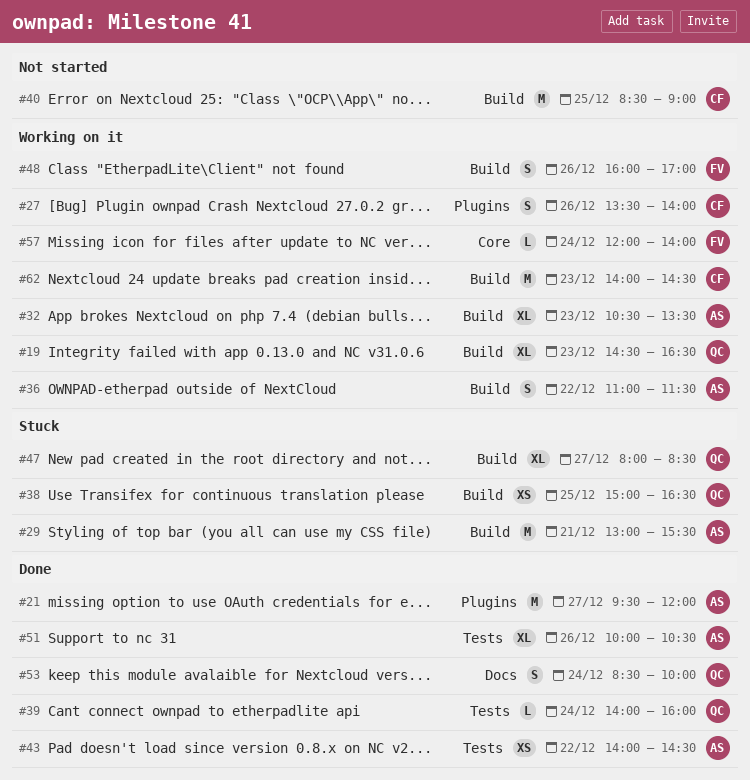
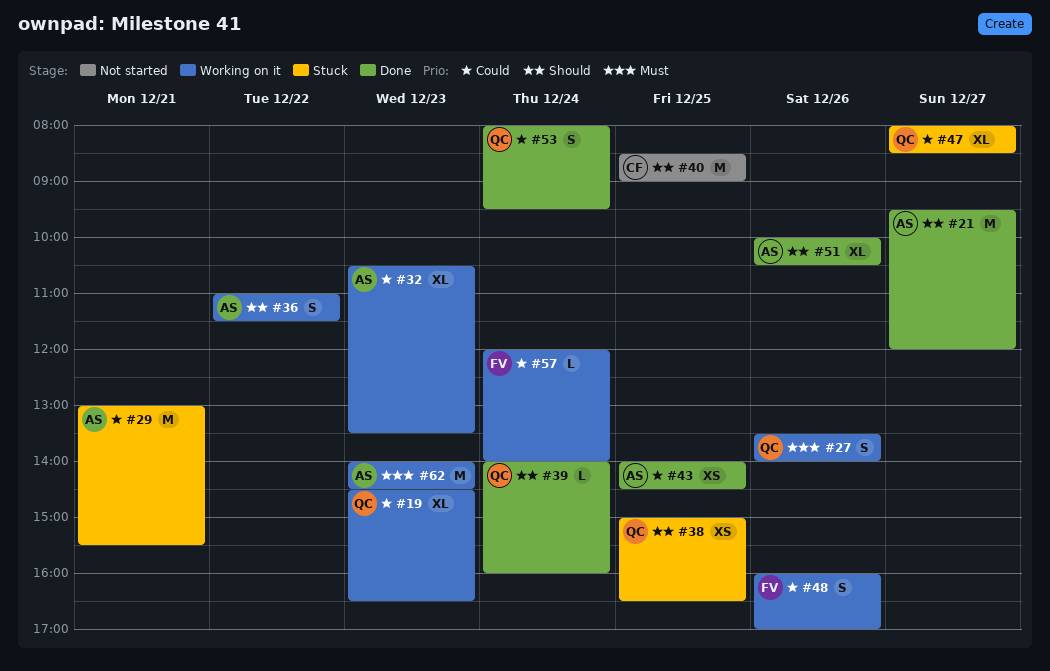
#27, owner: CF -> QC
#43, day: Dec 22 -> Dec 25
#53, begins: 08:30 -> 08:00
#53, ends: 10:00 -> 09:30
#62, owner: CF -> AS

